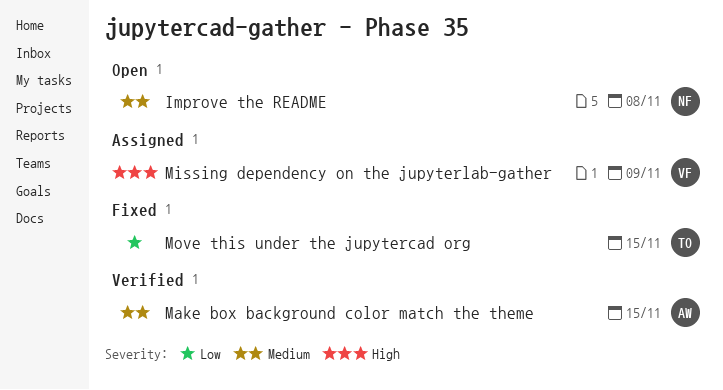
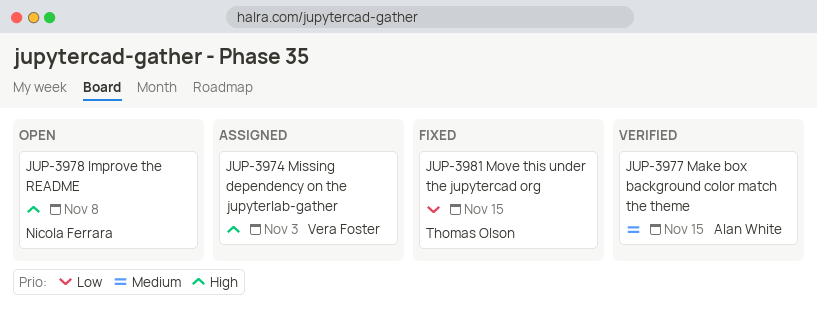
Improve the README, priority: Medium -> High
Missing dependency on the jupyterlab-gather, due: Nov 9 -> Nov 3

